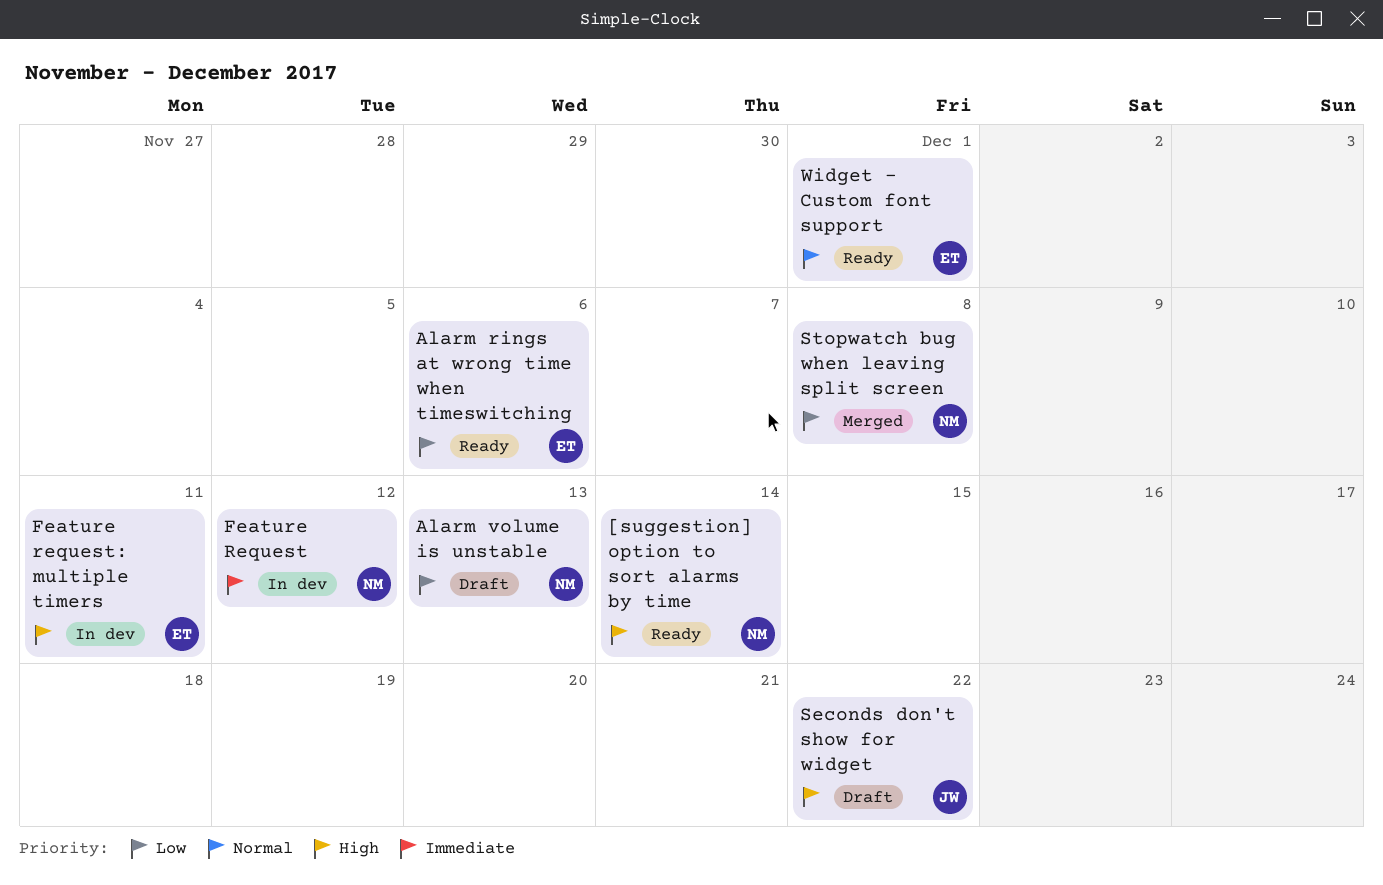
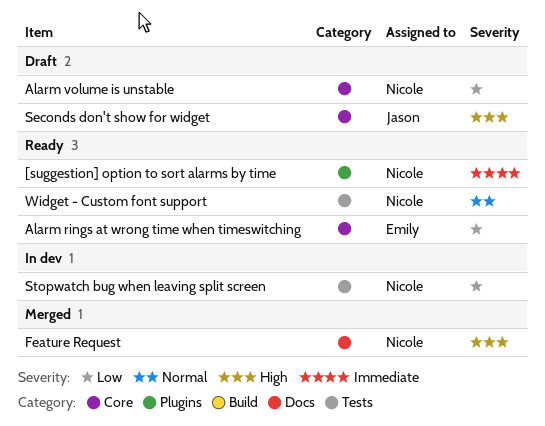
[suggestion] option to sort alarms by time, priority: High -> Immediate
Feature Request, status: In dev -> Merged
Feature Request, priority: Immediate -> High
Feature request: multiple timers: present -> none
Stopwatch bug when leaving split screen, status: Merged -> In dev
Widget - Custom font support, owner: Emily -> Nicole

